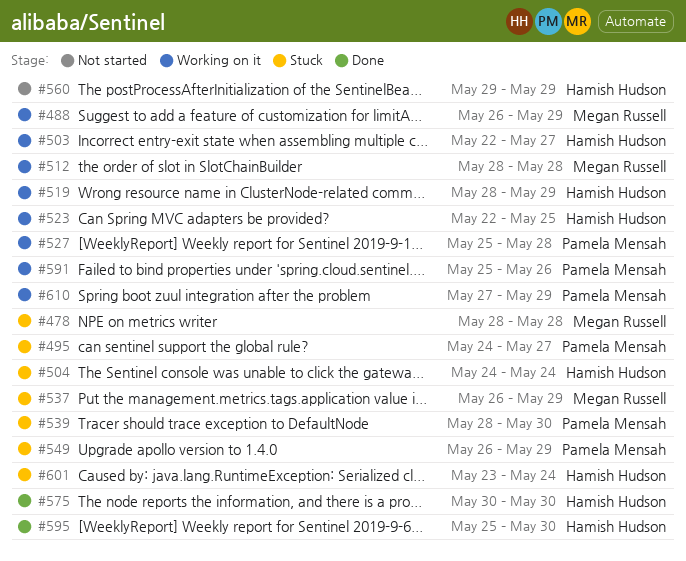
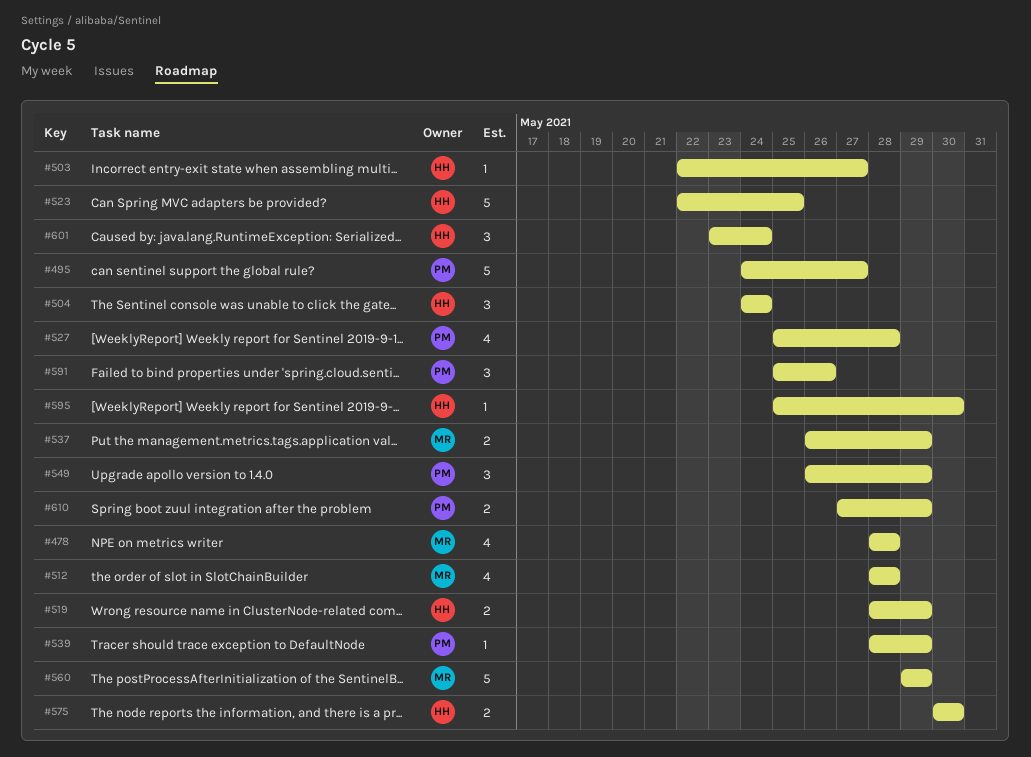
#488: present -> none
#539, due: May 30 -> May 29
#560, owner: Hamish Hudson -> Megan Russell

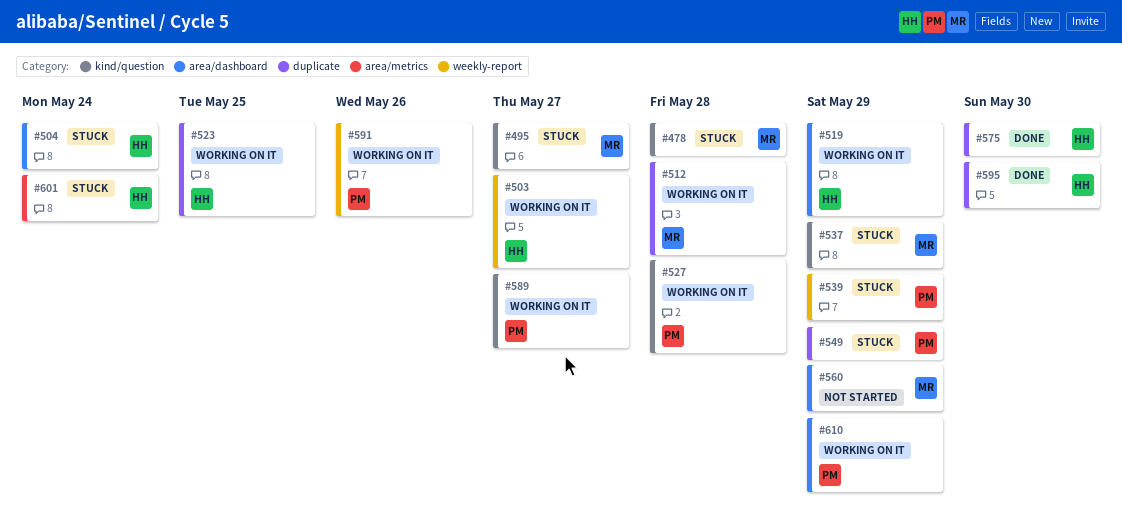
#495, owner: PM -> MR
#589: none -> present

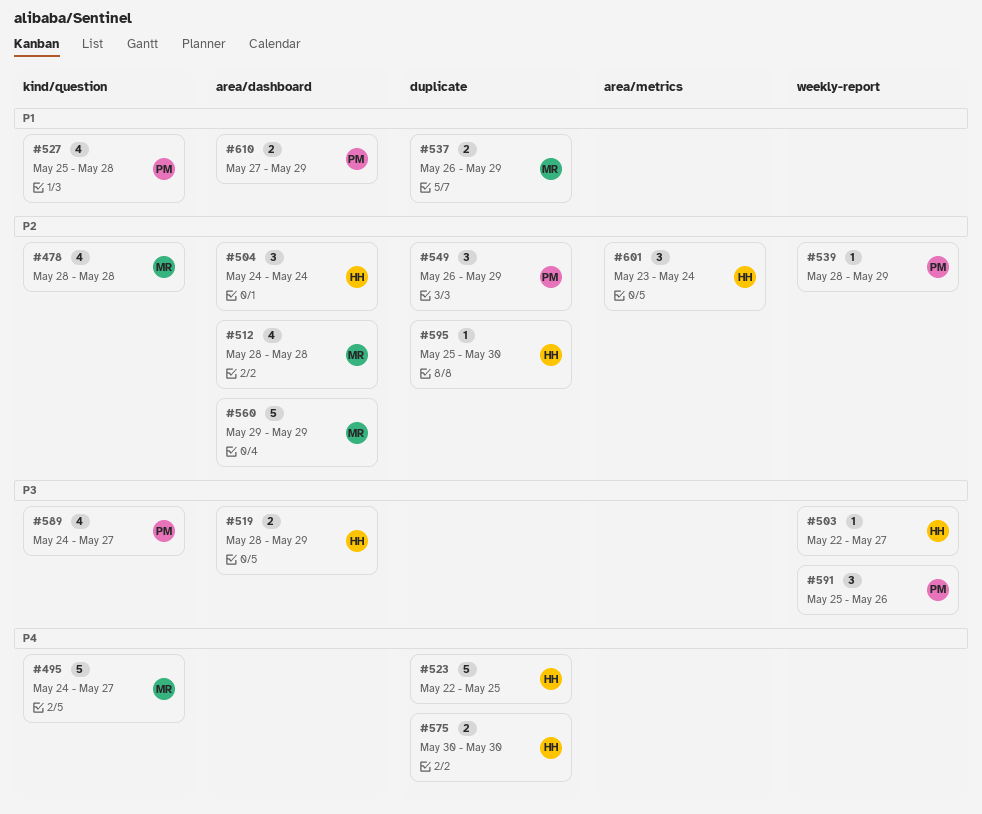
#512, label: duplicate -> area/dashboard
#537, label: kind/question -> duplicate

